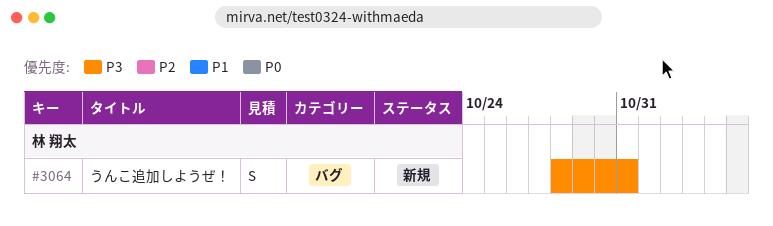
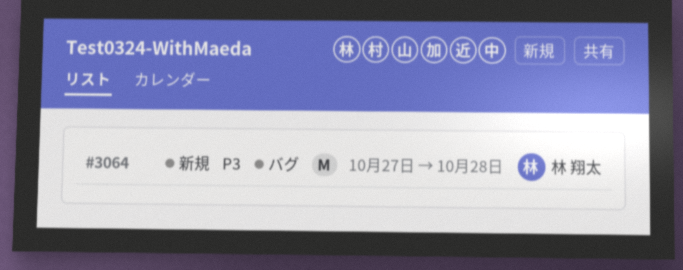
#3064, estimate: S -> M
#3064, start: Oct 28 -> Oct 27
#3064, due: Oct 31 -> Oct 28

